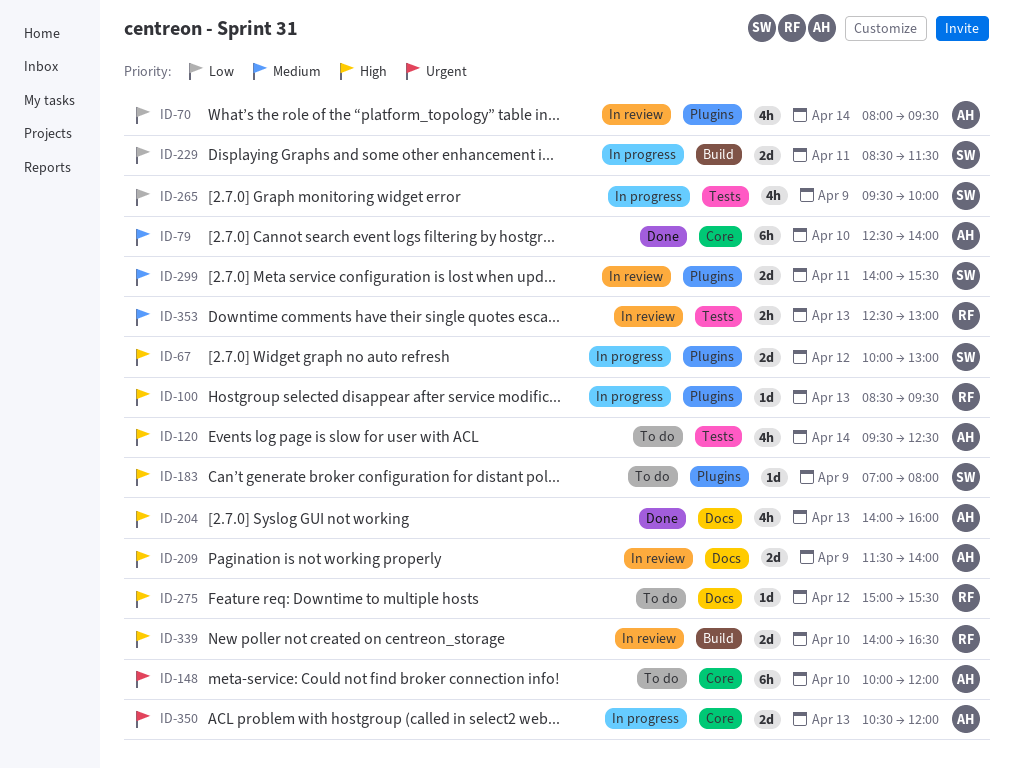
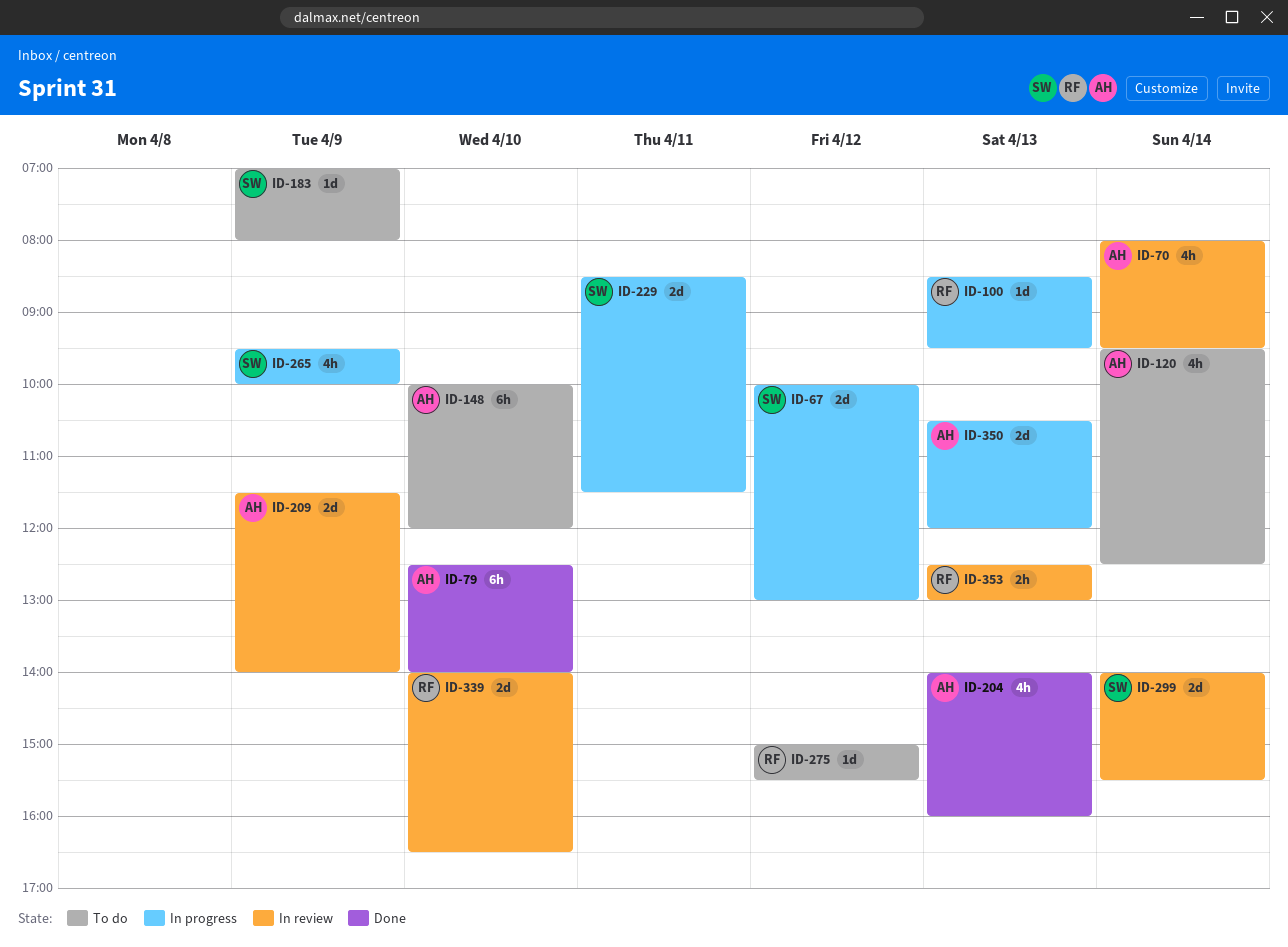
ID-299, day: Apr 11 -> Apr 14

